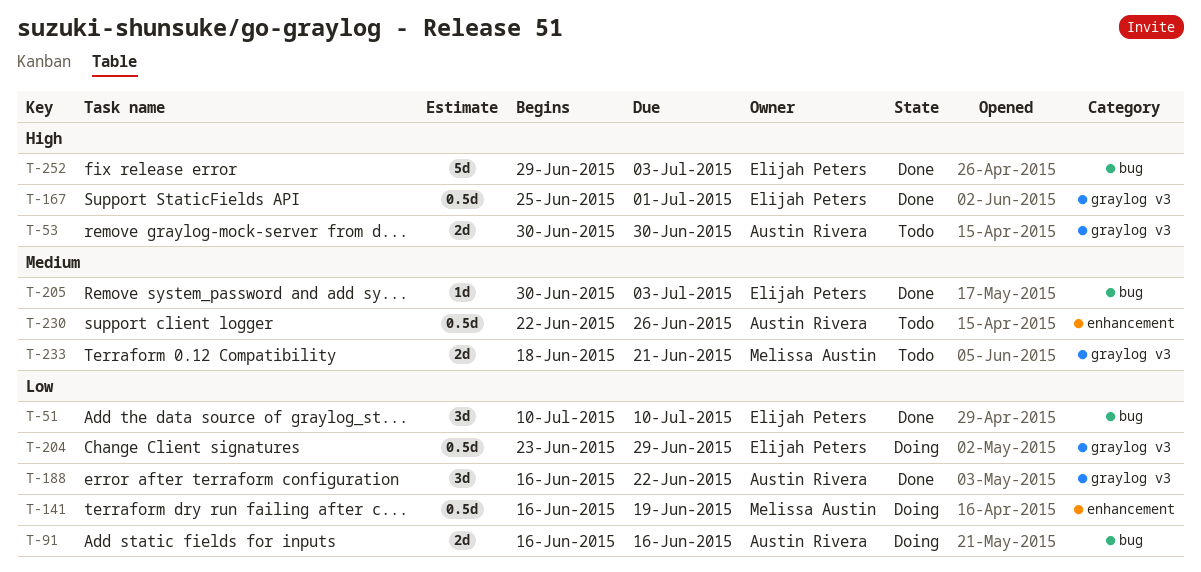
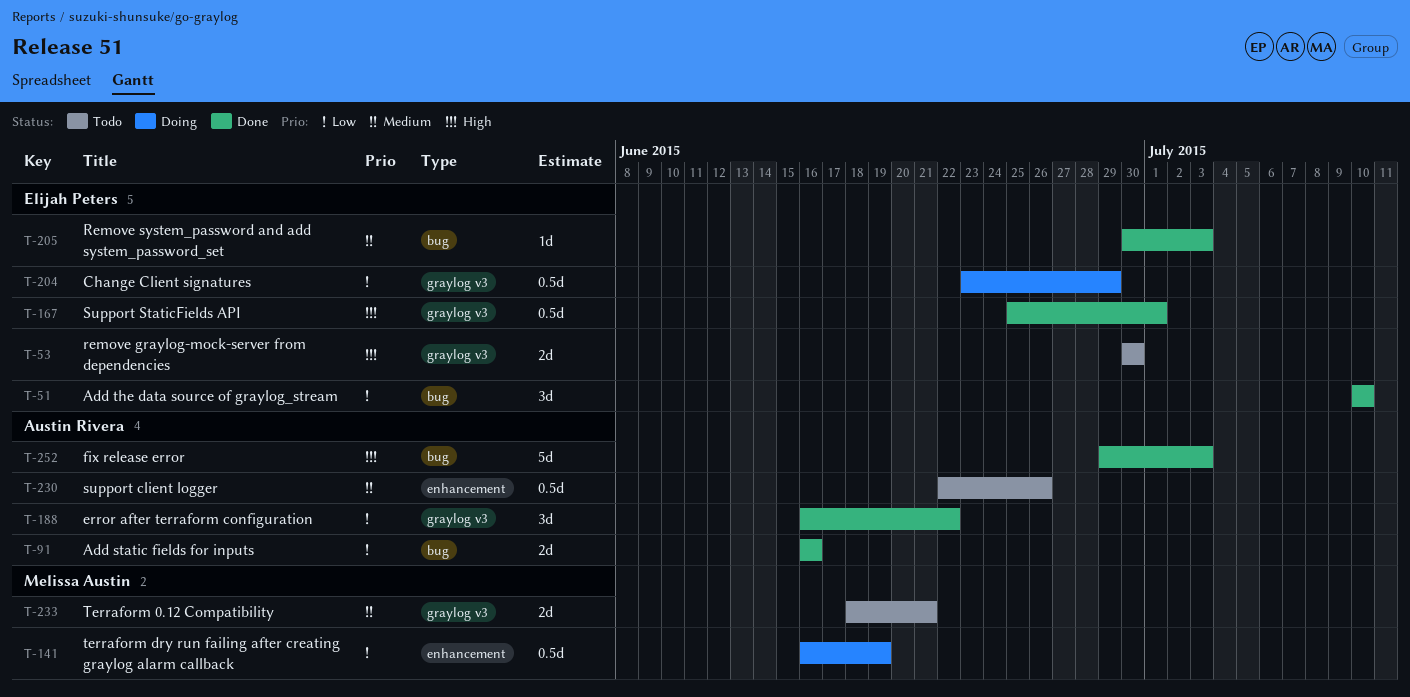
T-53, owner: Austin Rivera -> Elijah Peters
T-91, status: Doing -> Done
T-252, owner: Elijah Peters -> Austin Rivera

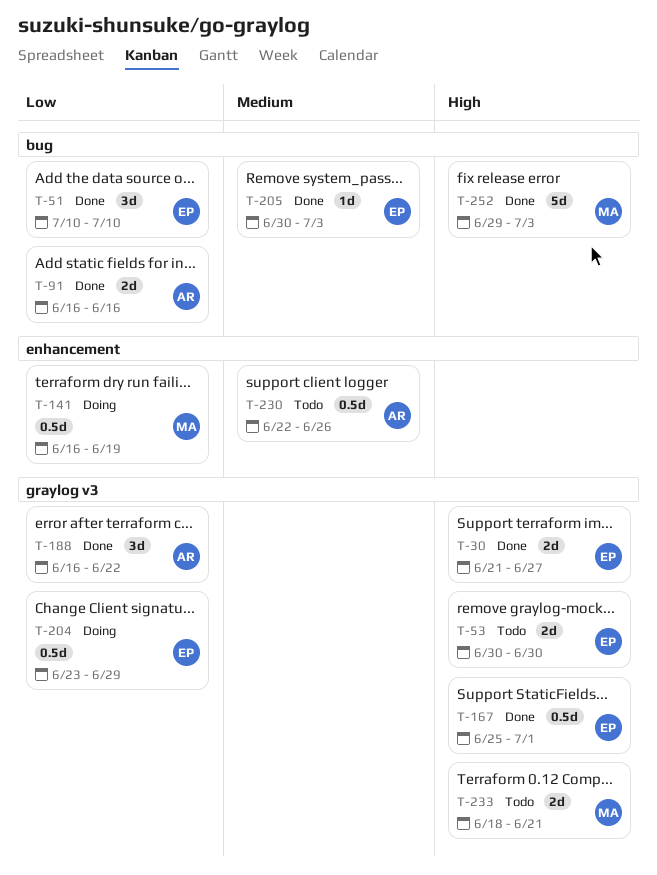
T-30: none -> present
T-233, priority: Medium -> High
T-252, owner: Austin Rivera -> Melissa Austin

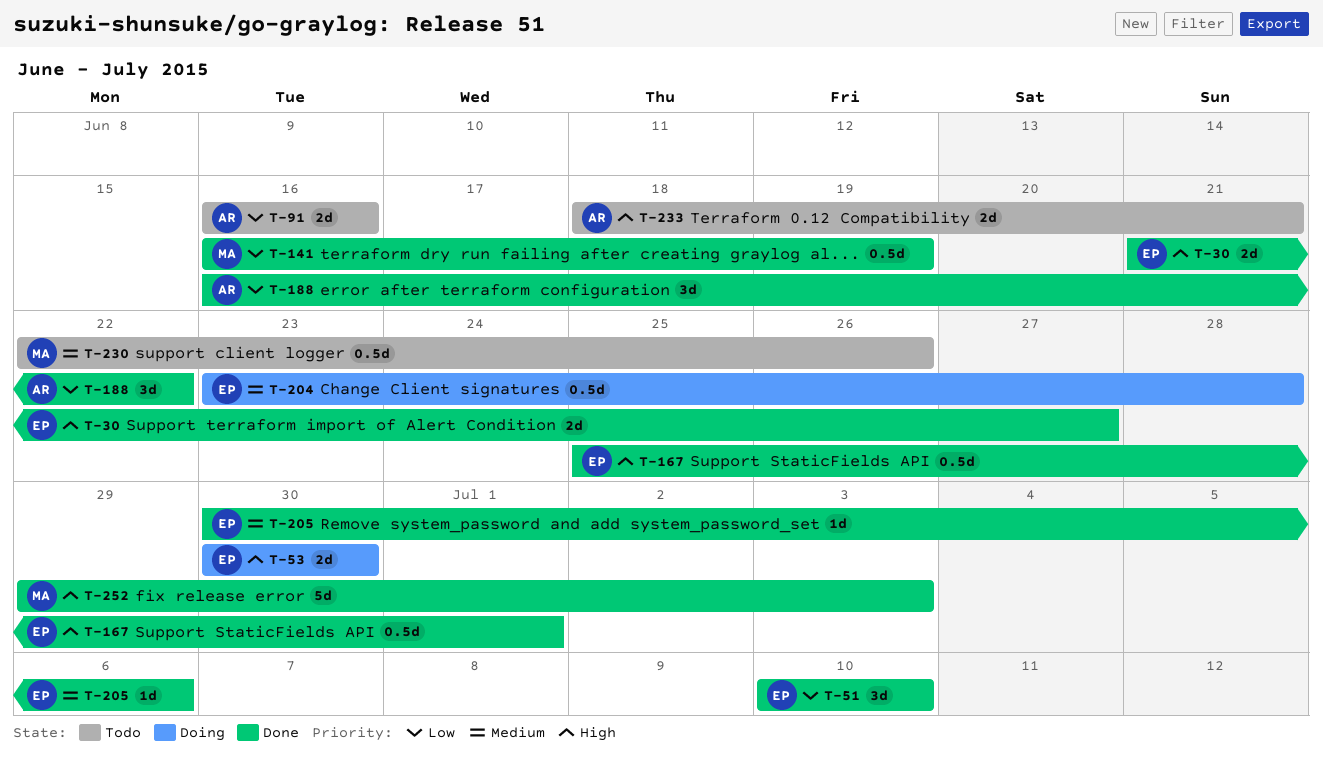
T-53, status: Todo -> Doing
T-91, status: Done -> Todo
T-141, status: Doing -> Done
T-204, priority: Low -> Medium
T-204, due: Jun 29 -> Jun 28
T-205, due: Jul 3 -> Jul 6
T-230, owner: AR -> MA
T-233, owner: MA -> AR

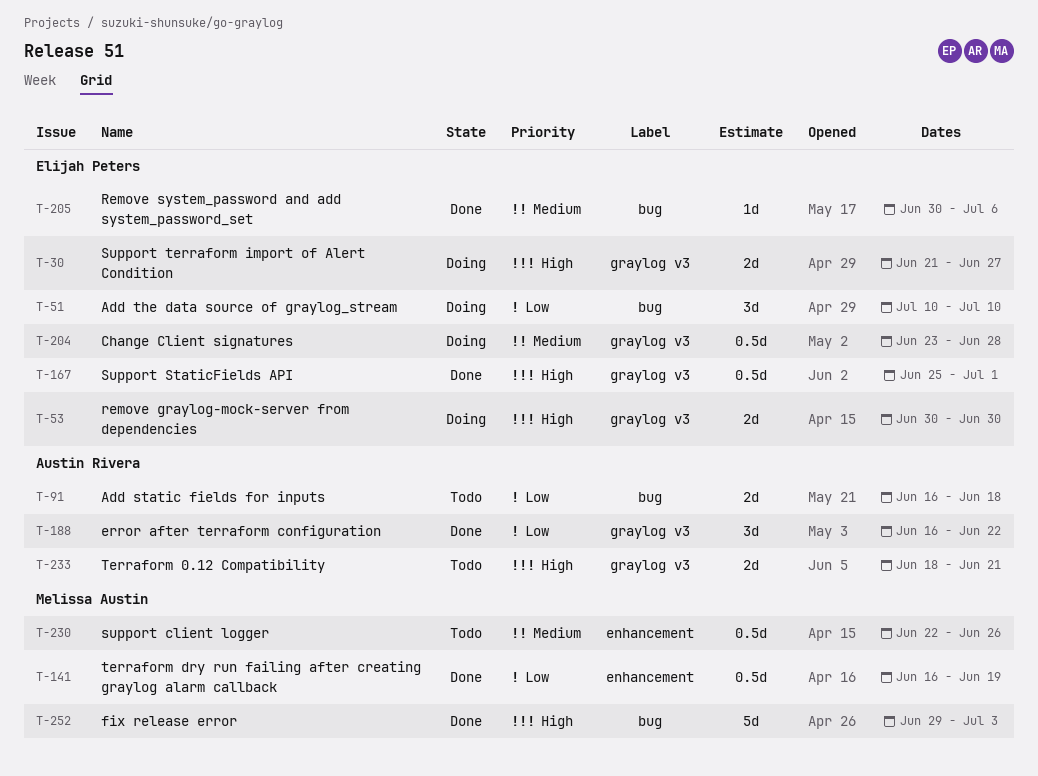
T-30, status: Done -> Doing
T-51, status: Done -> Doing
T-91, due: Jun 16 -> Jun 18

